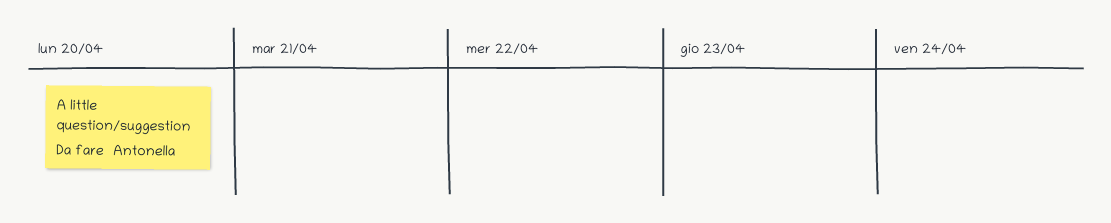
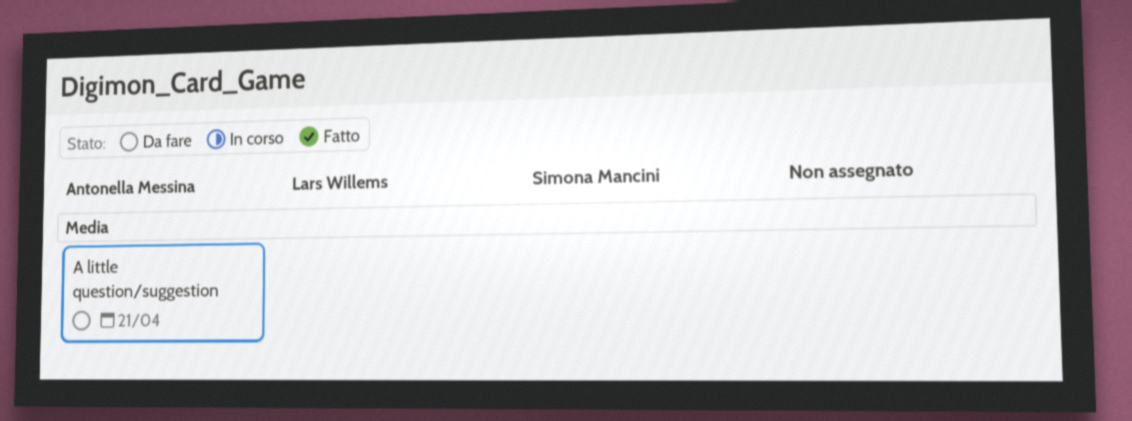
A little question/suggestion, due: Apr 20 -> Apr 21

